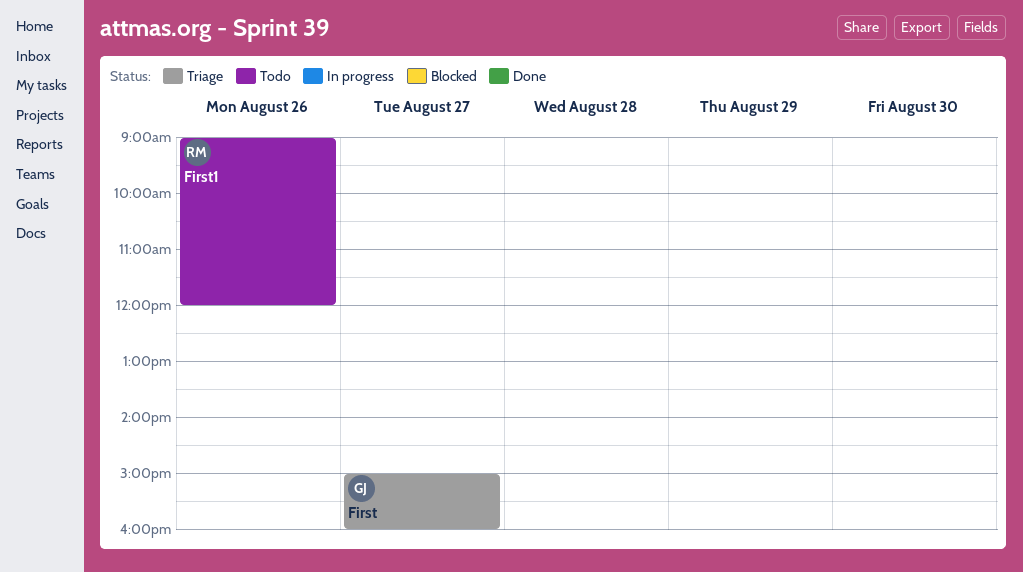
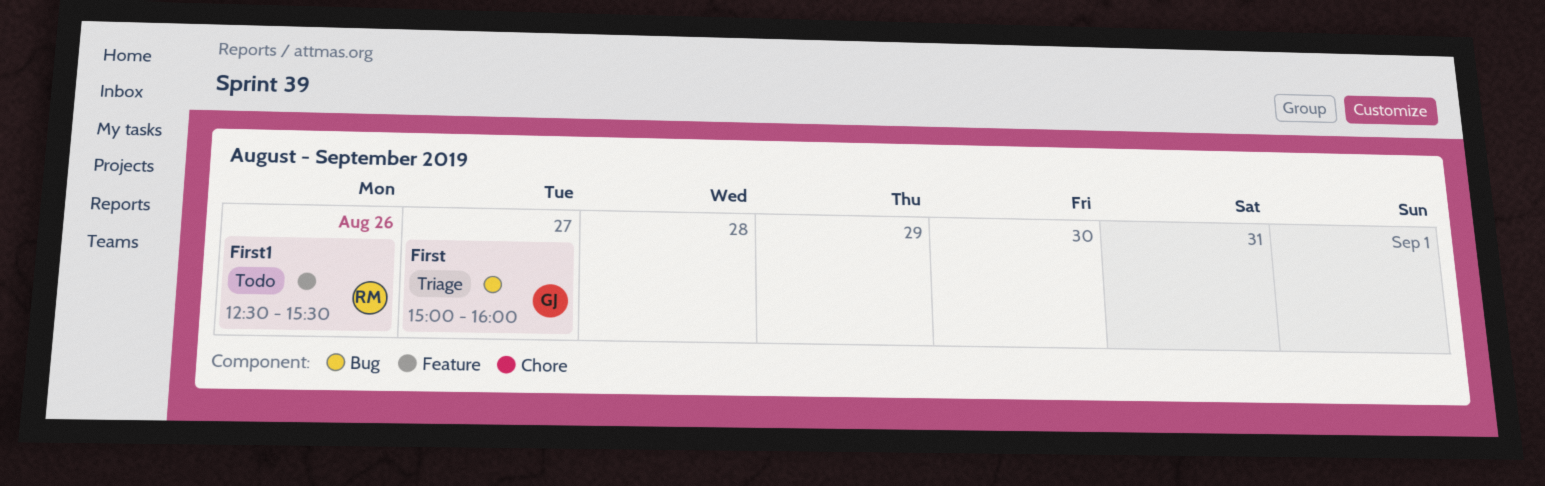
First1, begins: 09:00 -> 12:30
First1, ends: 12:00 -> 15:30

